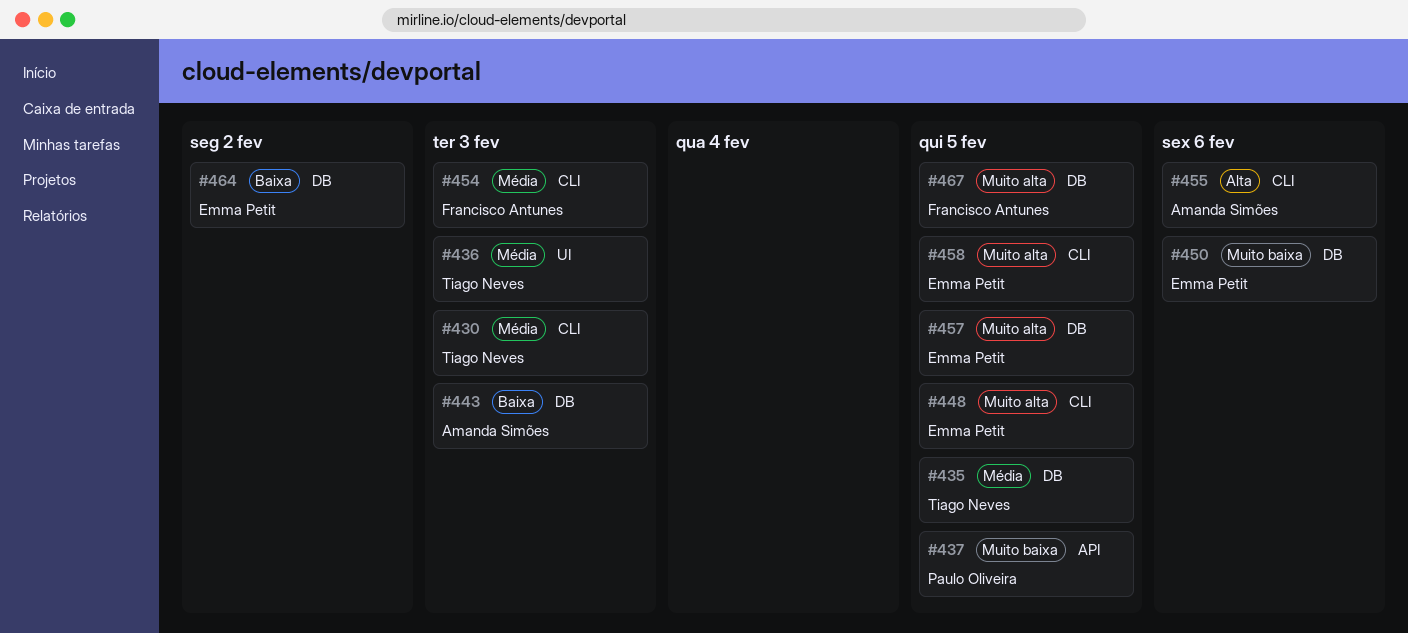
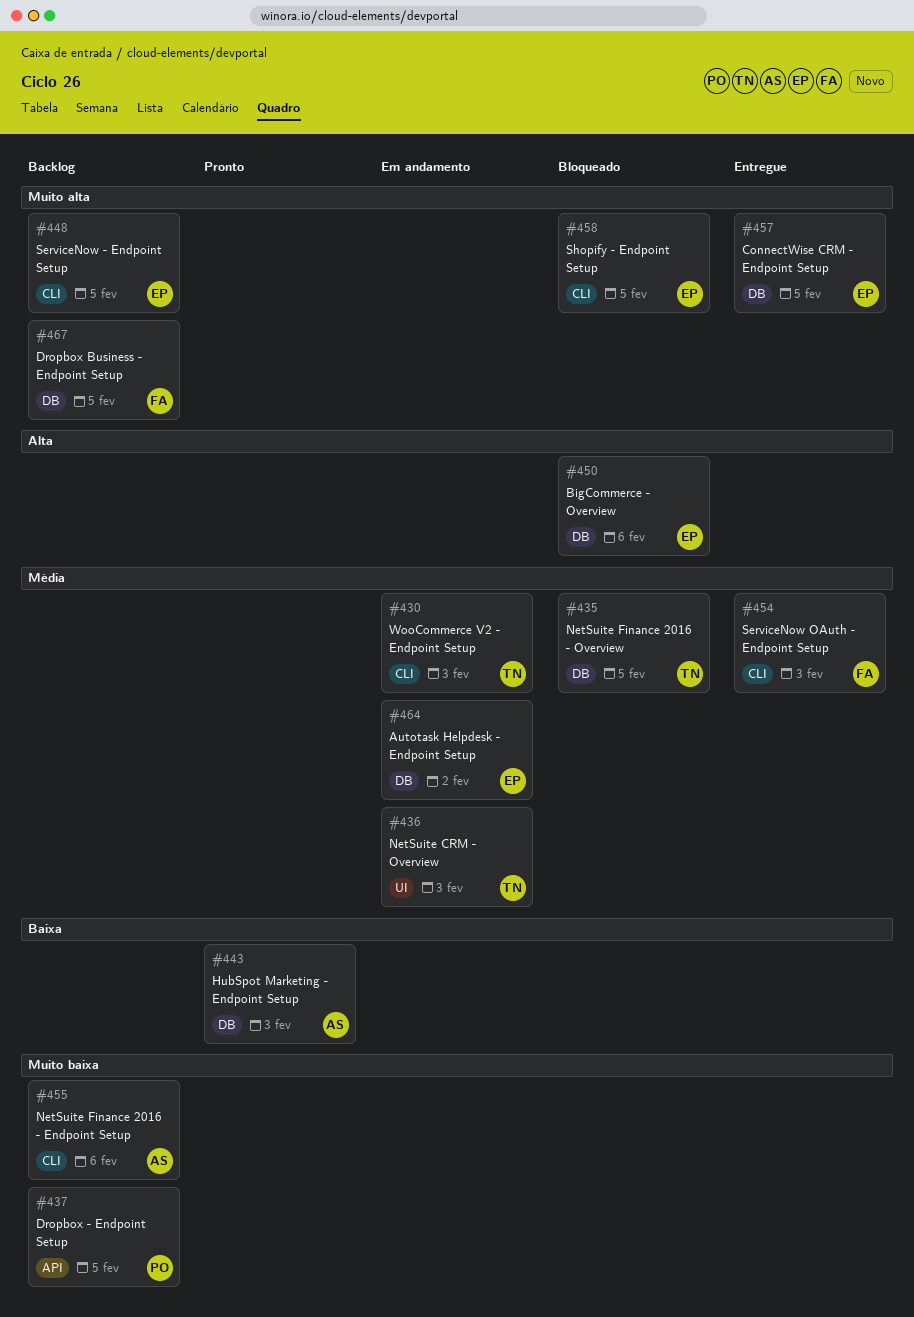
#450, priority: Muito baixa -> Alta
#455, priority: Alta -> Muito baixa
#464, priority: Baixa -> Média

